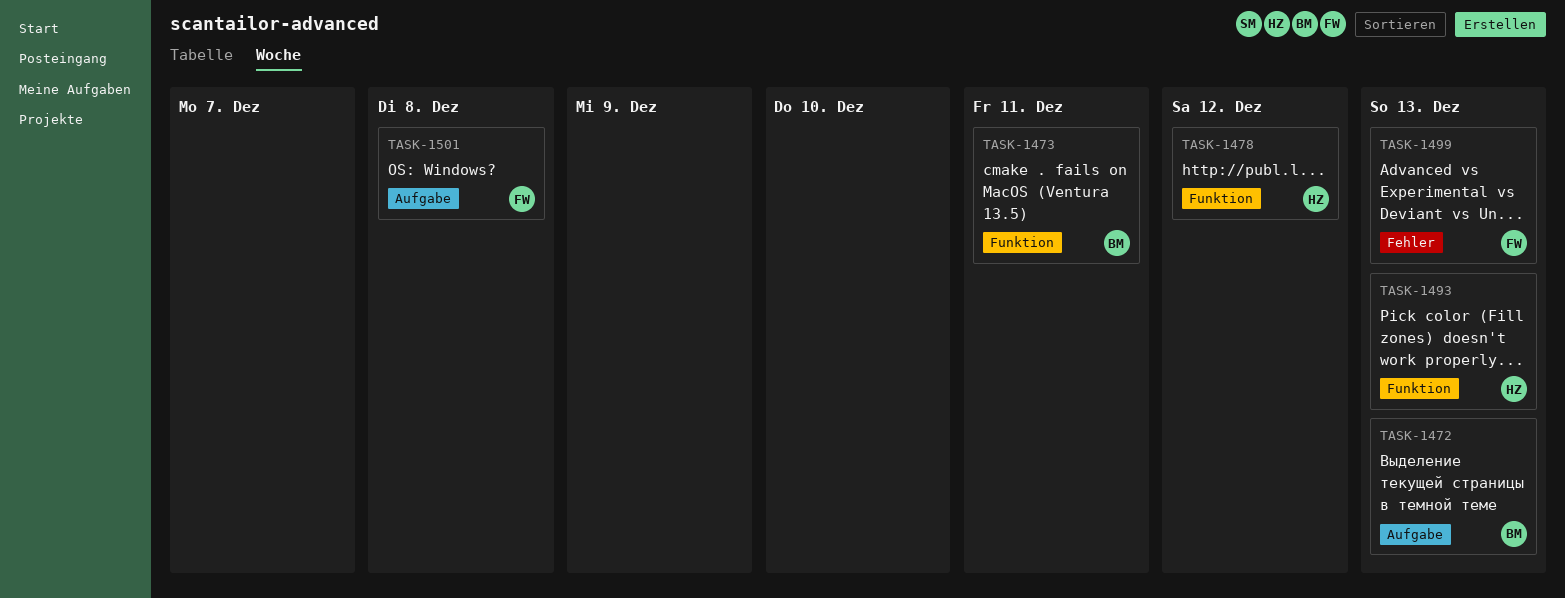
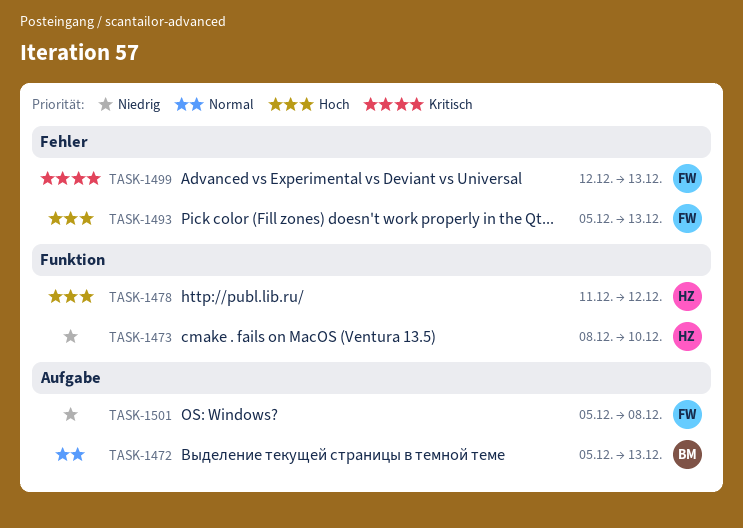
TASK-1473, owner: BM -> HZ
TASK-1473, due: Dec 11 -> Dec 10
TASK-1493, owner: HZ -> FW
TASK-1493, label: Funktion -> Fehler

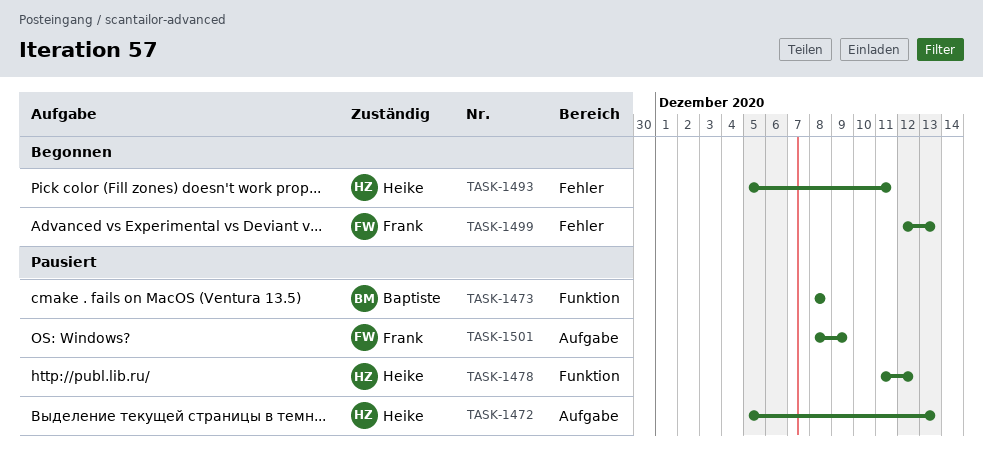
TASK-1472, owner: Baptiste -> Heike
TASK-1473, owner: Heike -> Baptiste
TASK-1473, due: Dec 10 -> Dec 8
TASK-1493, owner: Frank -> Heike
TASK-1493, due: Dec 13 -> Dec 11
TASK-1501, start: Dec 5 -> Dec 8
TASK-1501, due: Dec 8 -> Dec 9

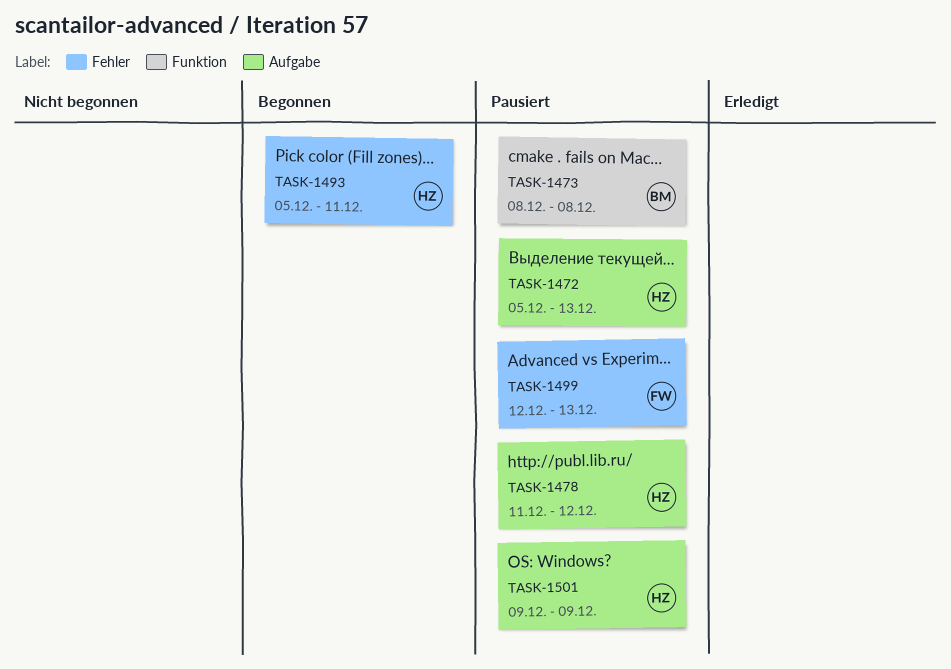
TASK-1478, label: Funktion -> Aufgabe
TASK-1499, status: Begonnen -> Pausiert
TASK-1501, owner: Frank -> Heike
TASK-1501, start: Dec 8 -> Dec 9

